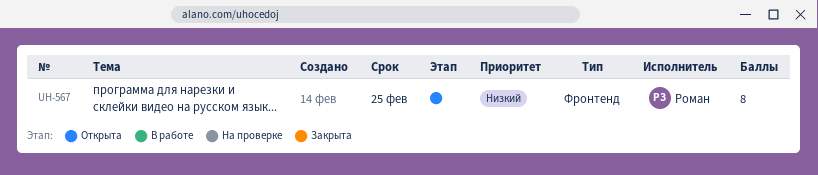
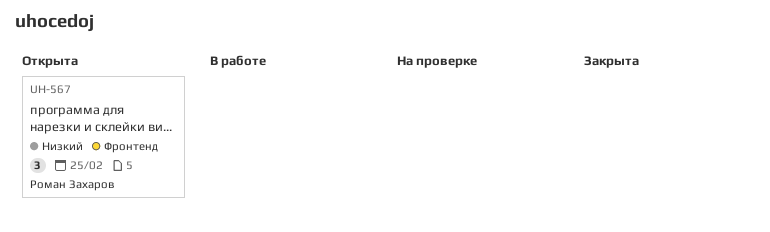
UH-567, estimate: 8 -> 3

